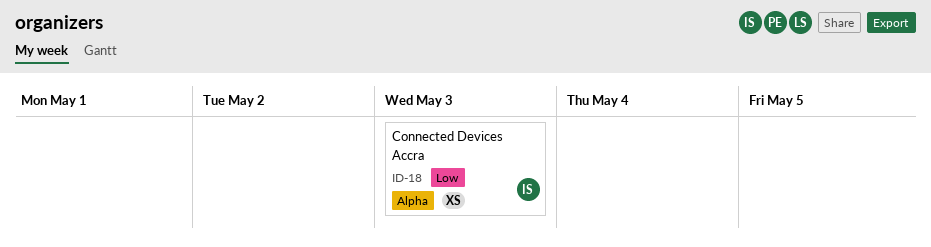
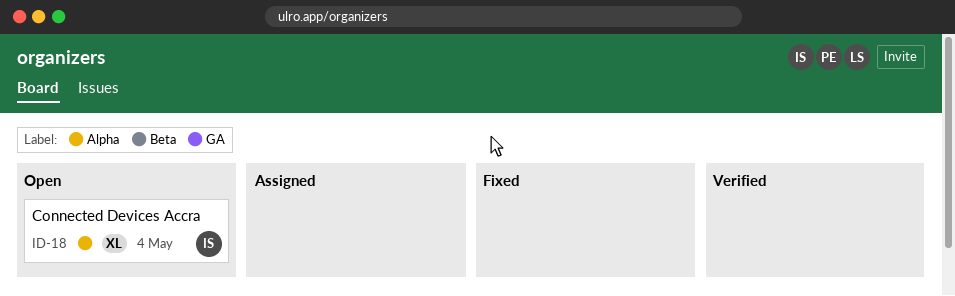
ID-18, estimate: XS -> XL
ID-18, due: May 3 -> May 4

